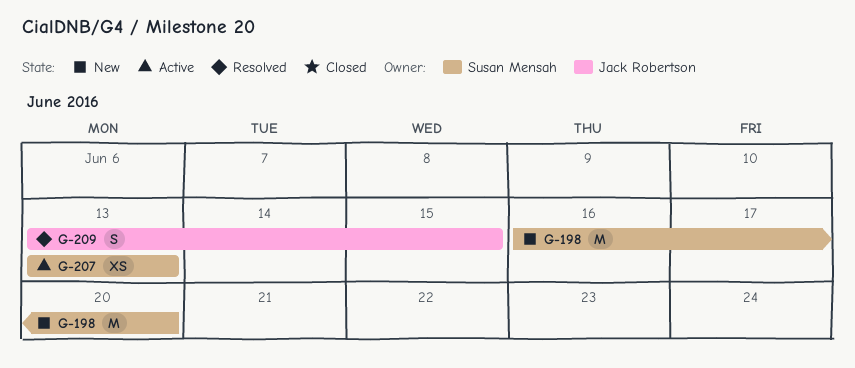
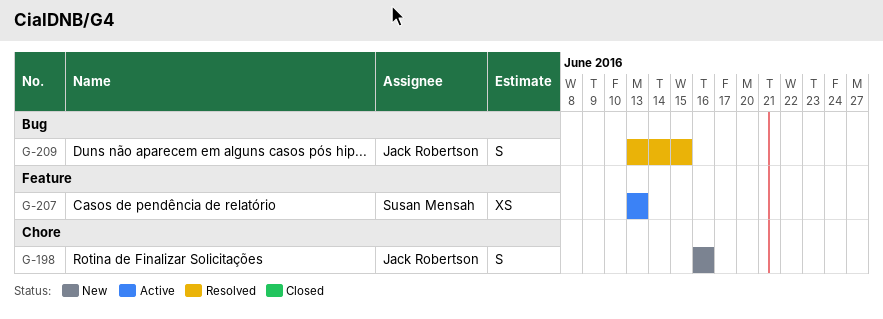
G-198, owner: Susan Mensah -> Jack Robertson
G-198, estimate: M -> S
G-198, due: Jun 20 -> Jun 16

